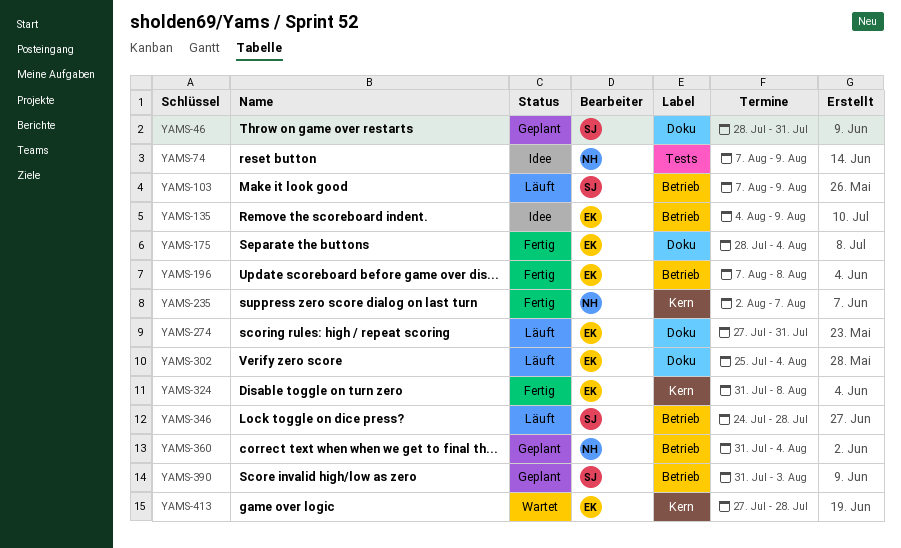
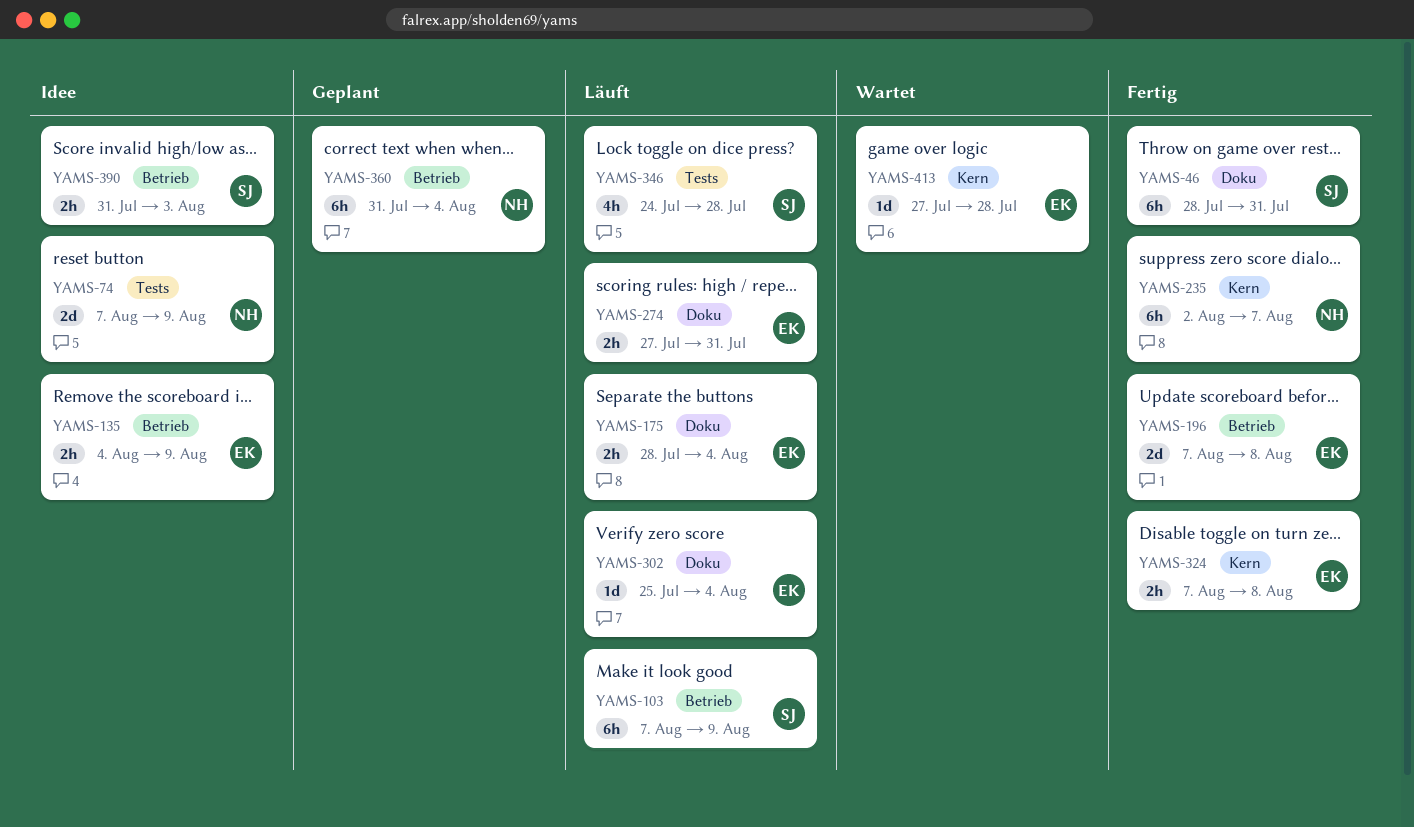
YAMS-46, status: Geplant -> Fertig
YAMS-175, status: Fertig -> Läuft
YAMS-324, start: Jul 31 -> Aug 7
YAMS-346, label: Betrieb -> Tests
YAMS-390, status: Geplant -> Idee

